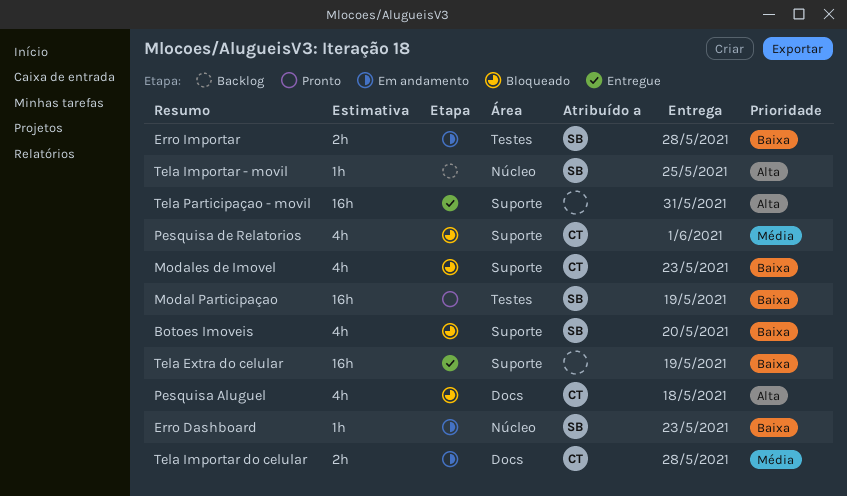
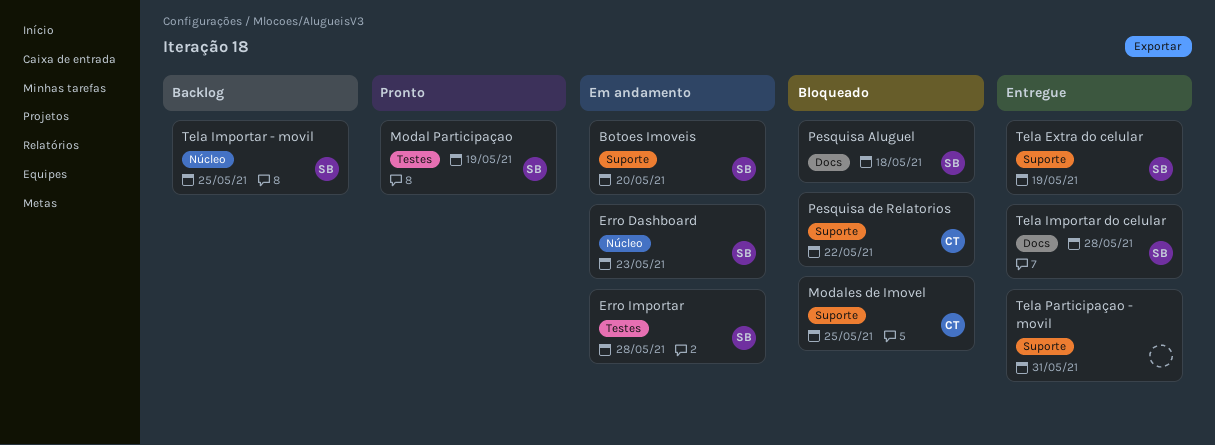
Botoes Imoveis, status: Bloqueado -> Em andamento
Modales de Imovel, due: May 23 -> May 25
Pesquisa Aluguel, owner: CT -> SB
Pesquisa de Relatorios, due: Jun 1 -> May 22
Tela Extra do celular, owner: none -> SB
Tela Importar do celular, status: Em andamento -> Entregue
Tela Importar do celular, owner: CT -> SB

